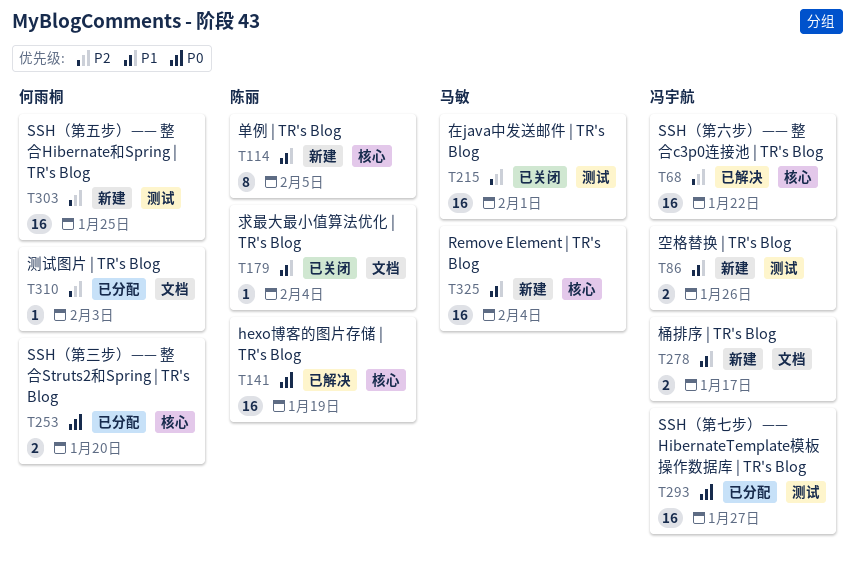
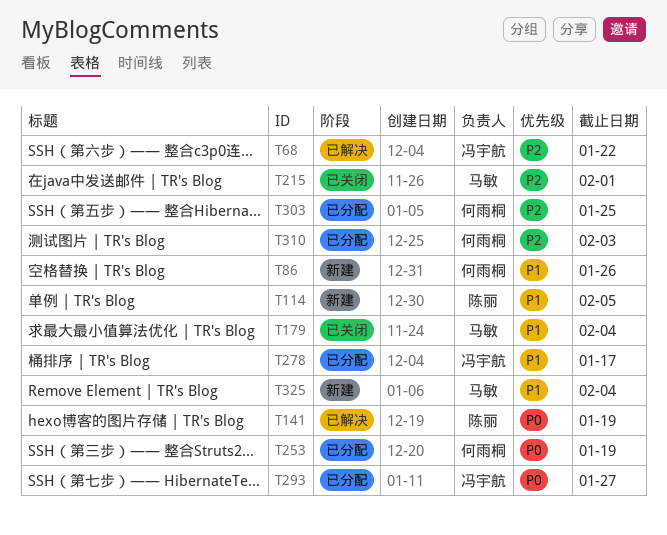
T86, owner: 冯宇航 -> 何雨桐
T179, owner: 陈丽 -> 马敏
T253, due: Jan 20 -> Jan 19
T278, status: 新建 -> 已分配
T303, status: 新建 -> 已分配

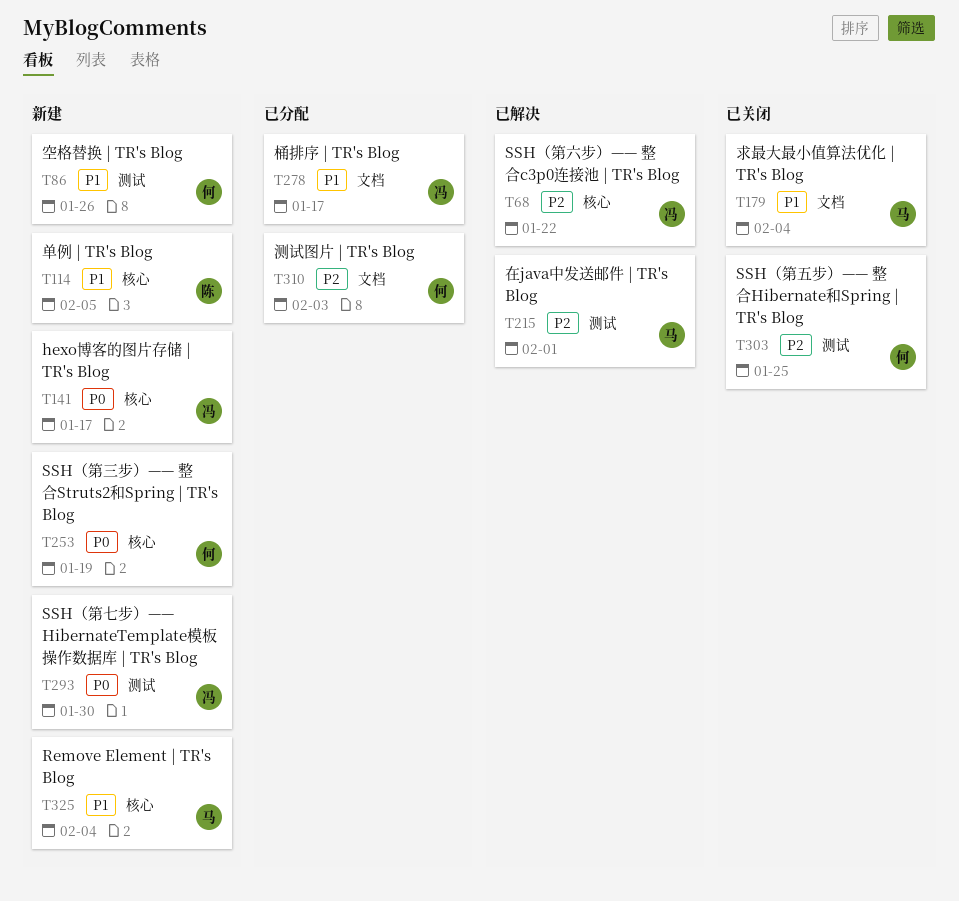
T141, status: 已解决 -> 新建
T141, owner: 陈丽 -> 冯宇航
T141, due: Jan 19 -> Jan 17
T215, status: 已关闭 -> 已解决
T253, status: 已分配 -> 新建
T293, status: 已分配 -> 新建
T293, due: Jan 27 -> Jan 30
T303, status: 已分配 -> 已关闭

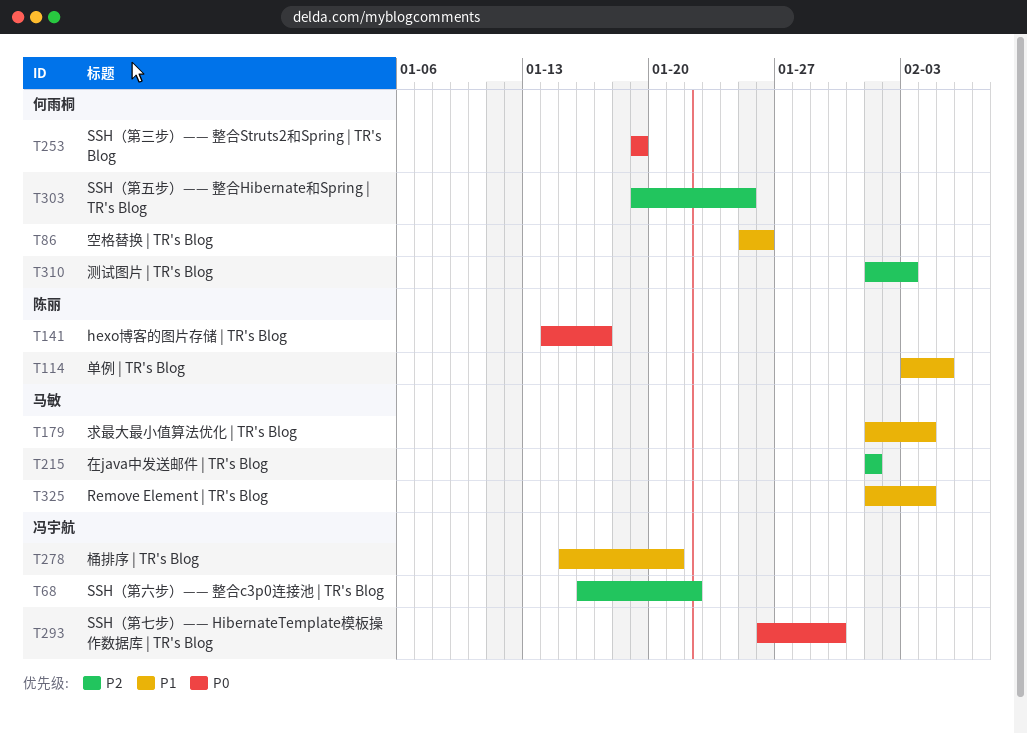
T141, owner: 冯宇航 -> 陈丽
T278, due: Jan 17 -> Jan 21

